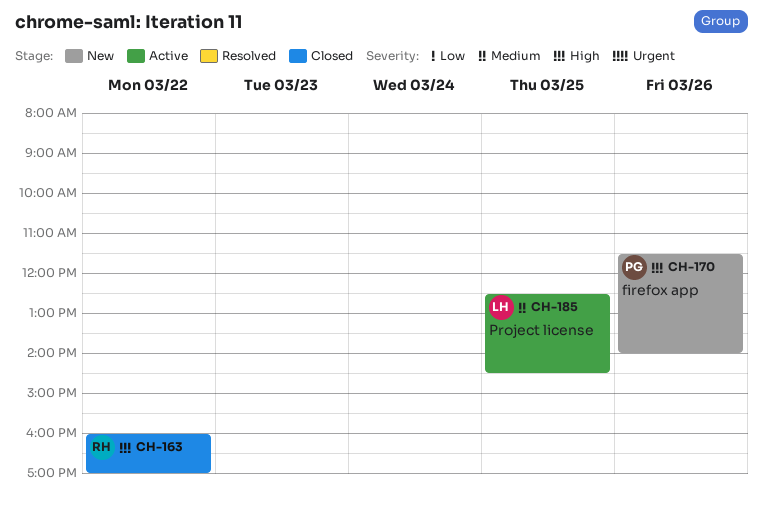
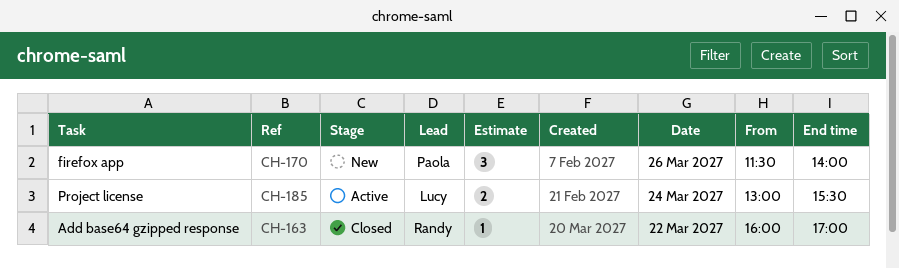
CH-185, day: Mar 25 -> Mar 24
CH-185, begins: 12:30 -> 13:00
CH-185, ends: 14:30 -> 15:30

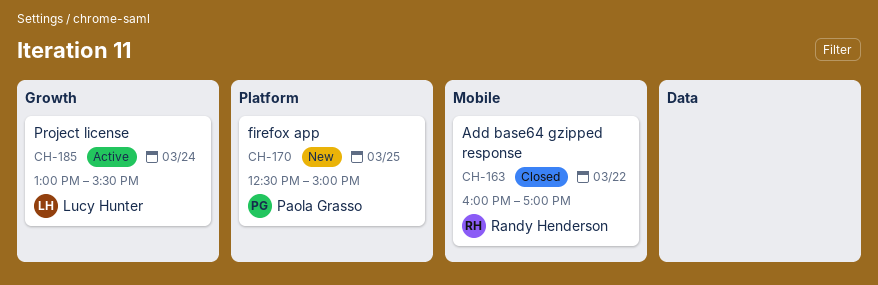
CH-170, day: Mar 26 -> Mar 25
CH-170, begins: 11:30 -> 12:30
CH-170, ends: 14:00 -> 15:00

